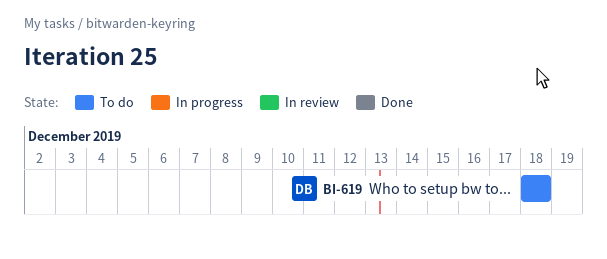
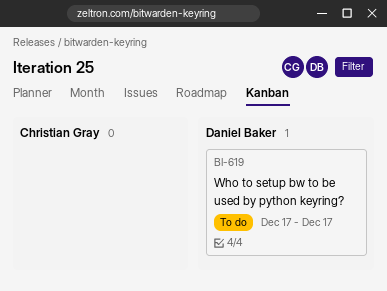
BI-619, start: Dec 18 -> Dec 17
BI-619, due: Dec 18 -> Dec 17

